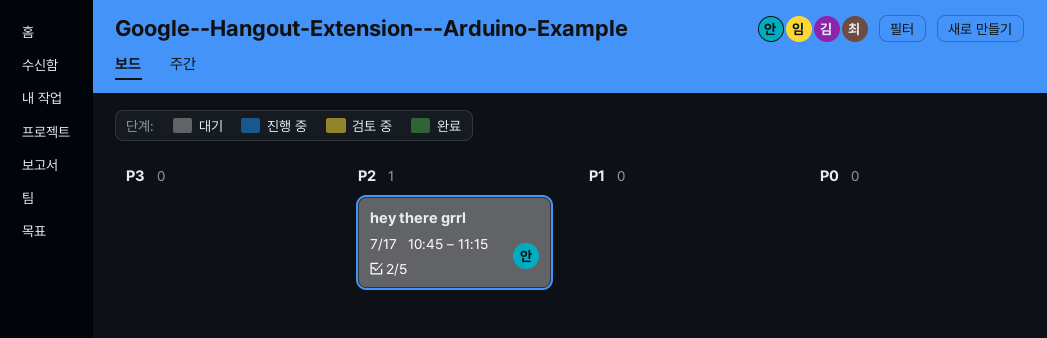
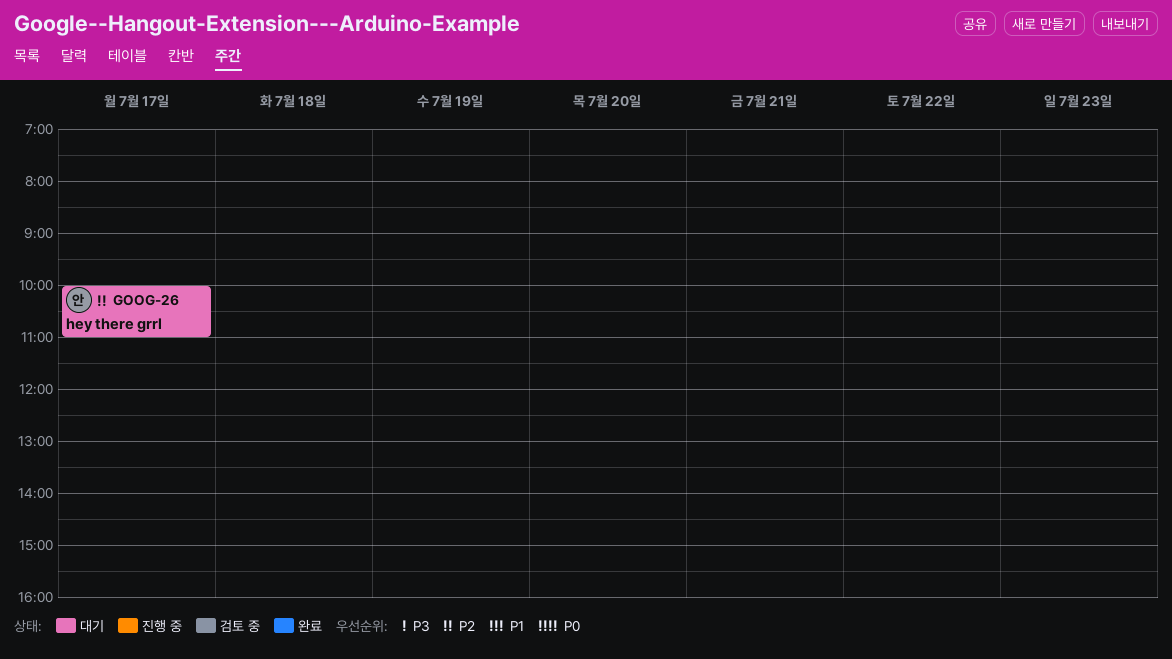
hey there grrl, begins: 10:45 -> 10:00
hey there grrl, ends: 11:15 -> 11:00

